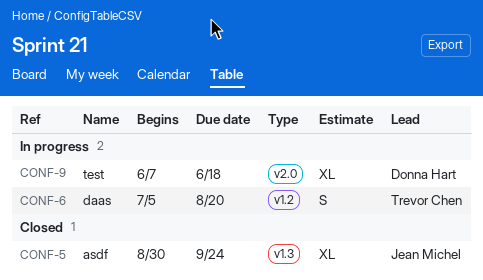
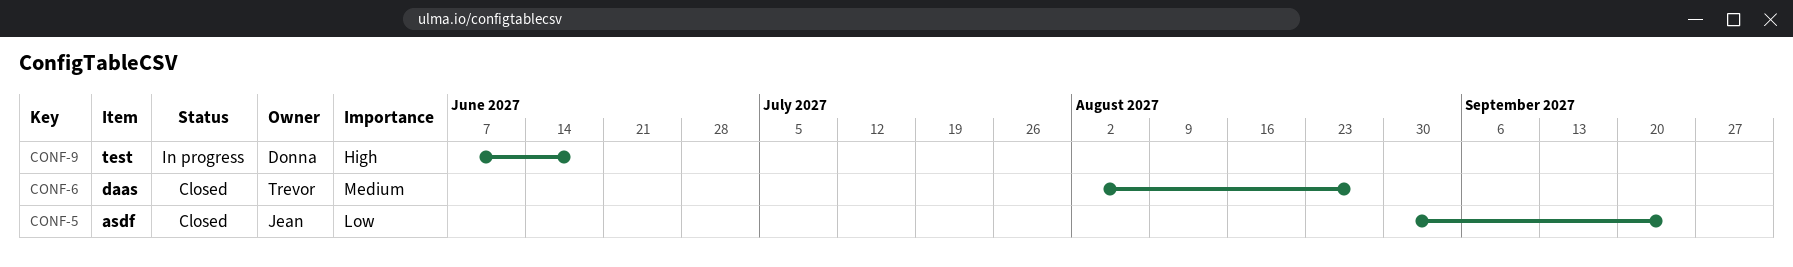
CONF-6, status: In progress -> Closed
CONF-6, start: Jul 5 -> Aug 2
CONF-6, due: Aug 20 -> Aug 27

